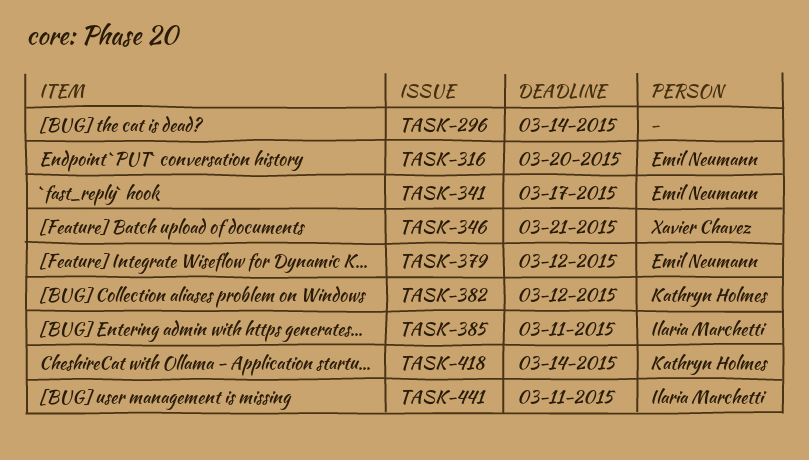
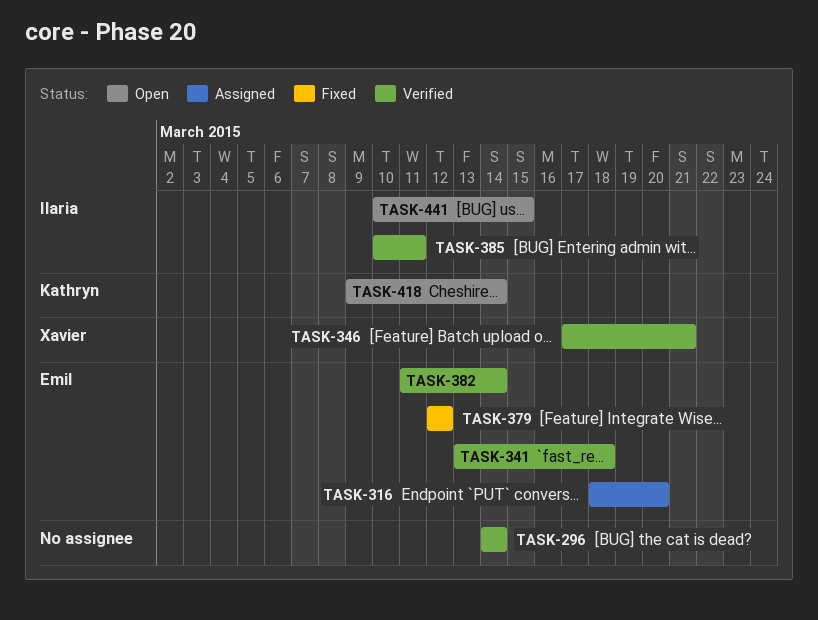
TASK-341, due: Mar 17 -> Mar 18
TASK-382, owner: Kathryn Holmes -> Emil Neumann
TASK-382, due: Mar 12 -> Mar 14
TASK-441, due: Mar 11 -> Mar 15

